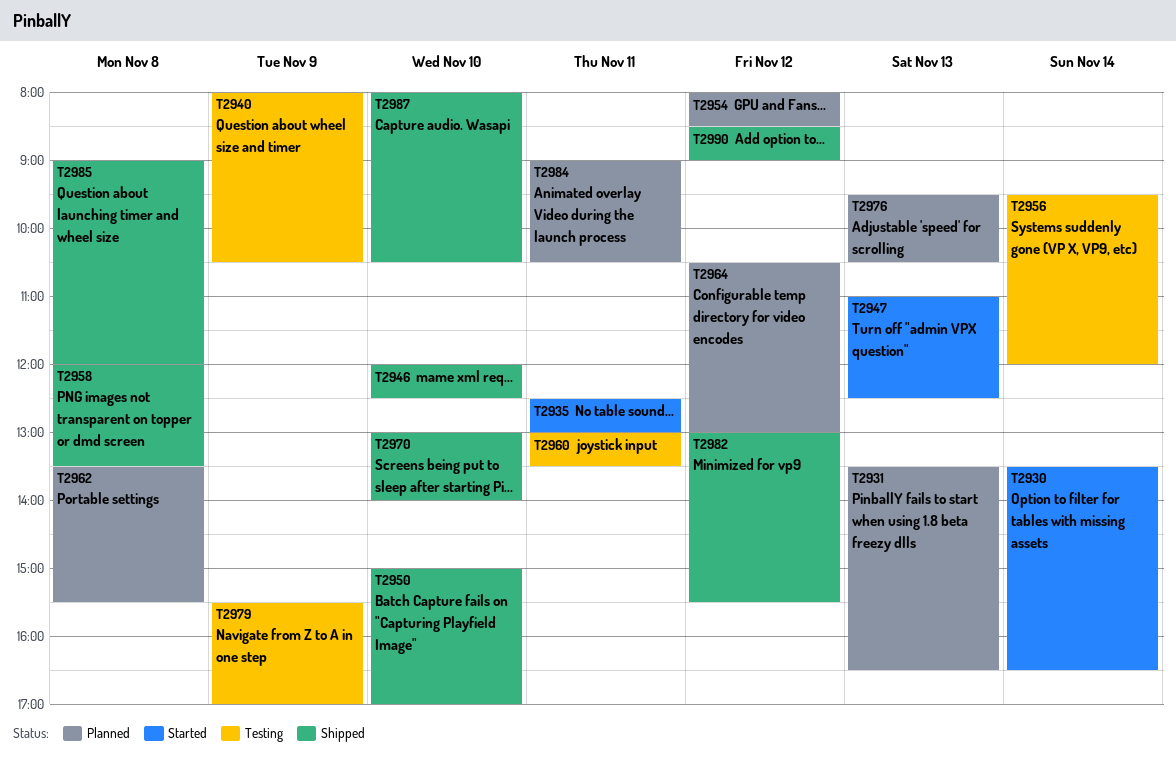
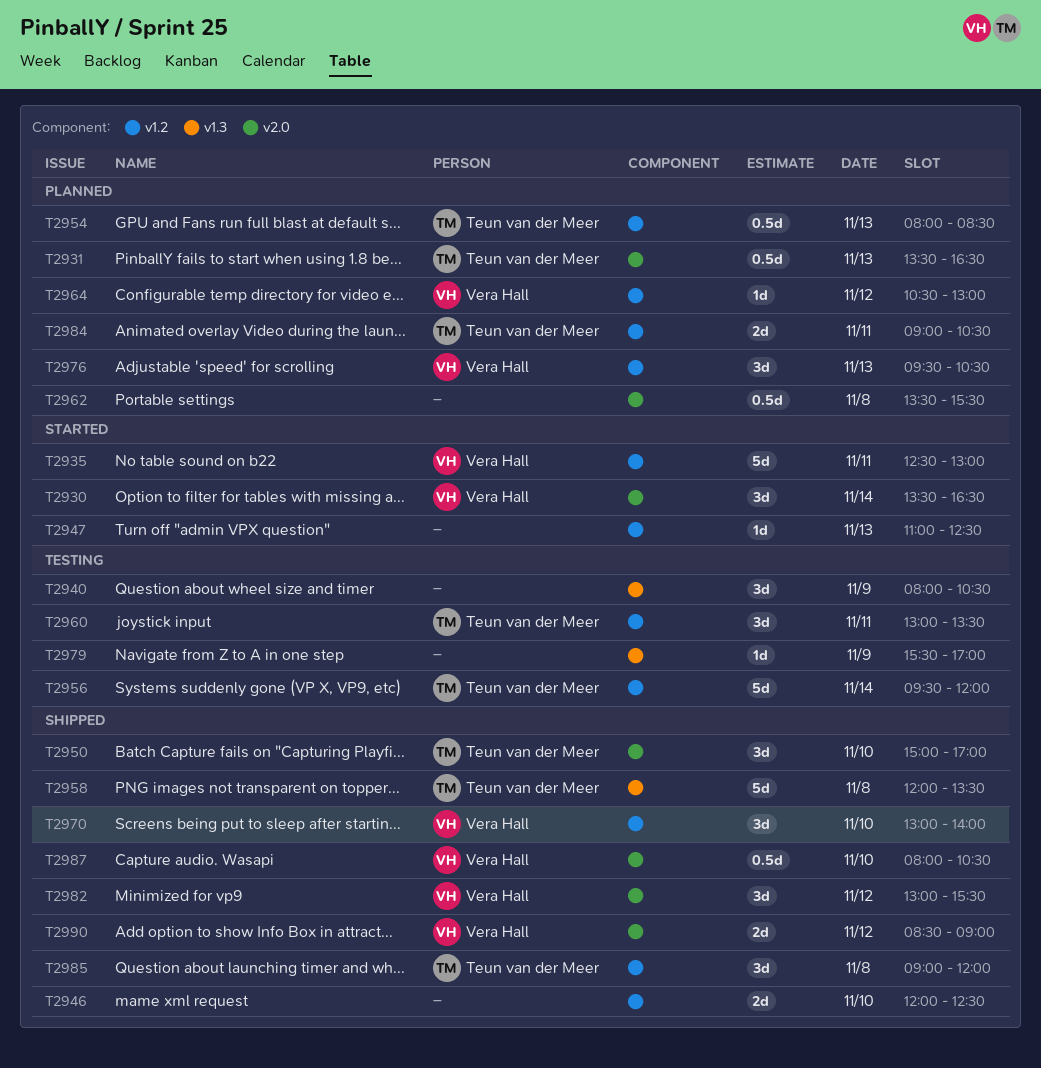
T2954, day: Nov 12 -> Nov 13

